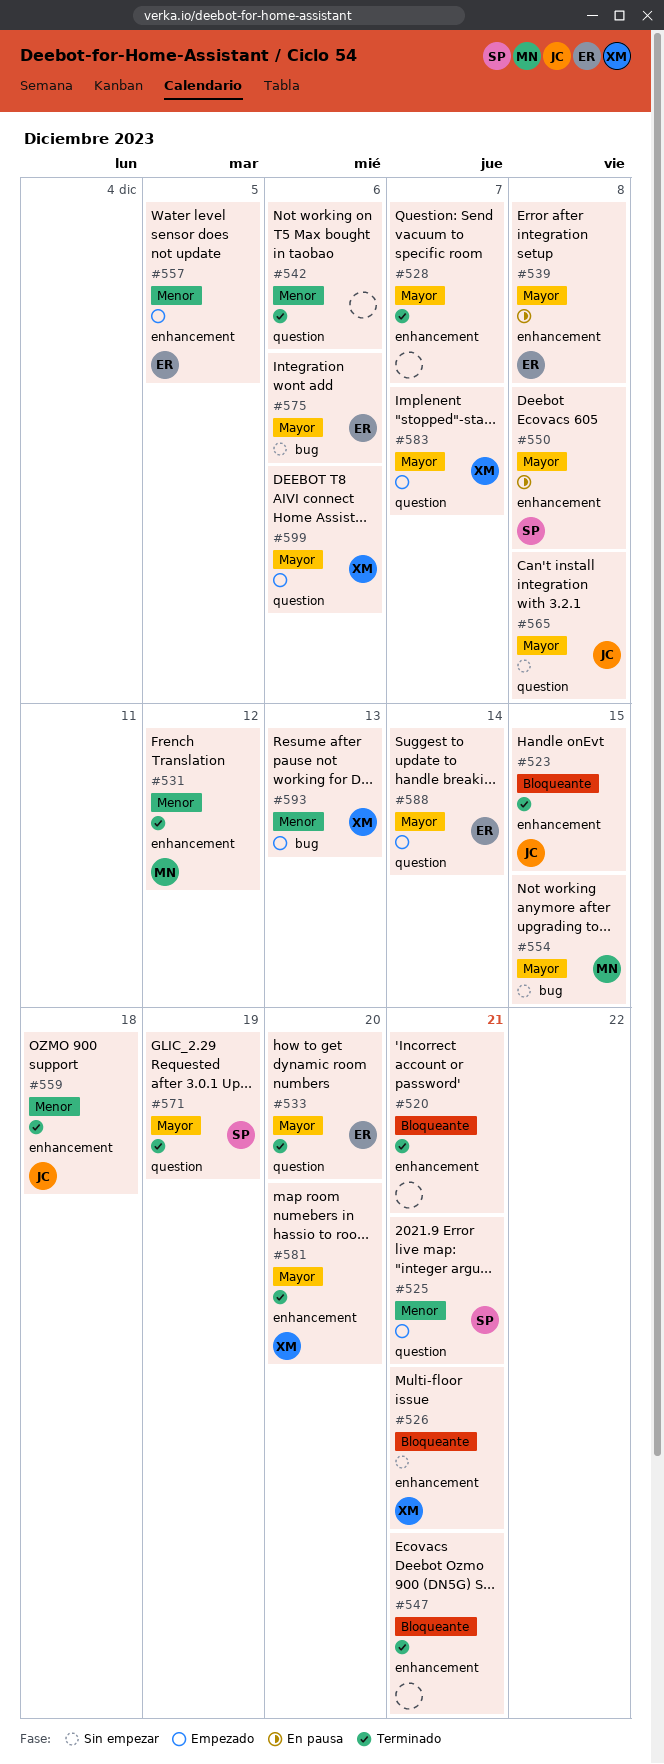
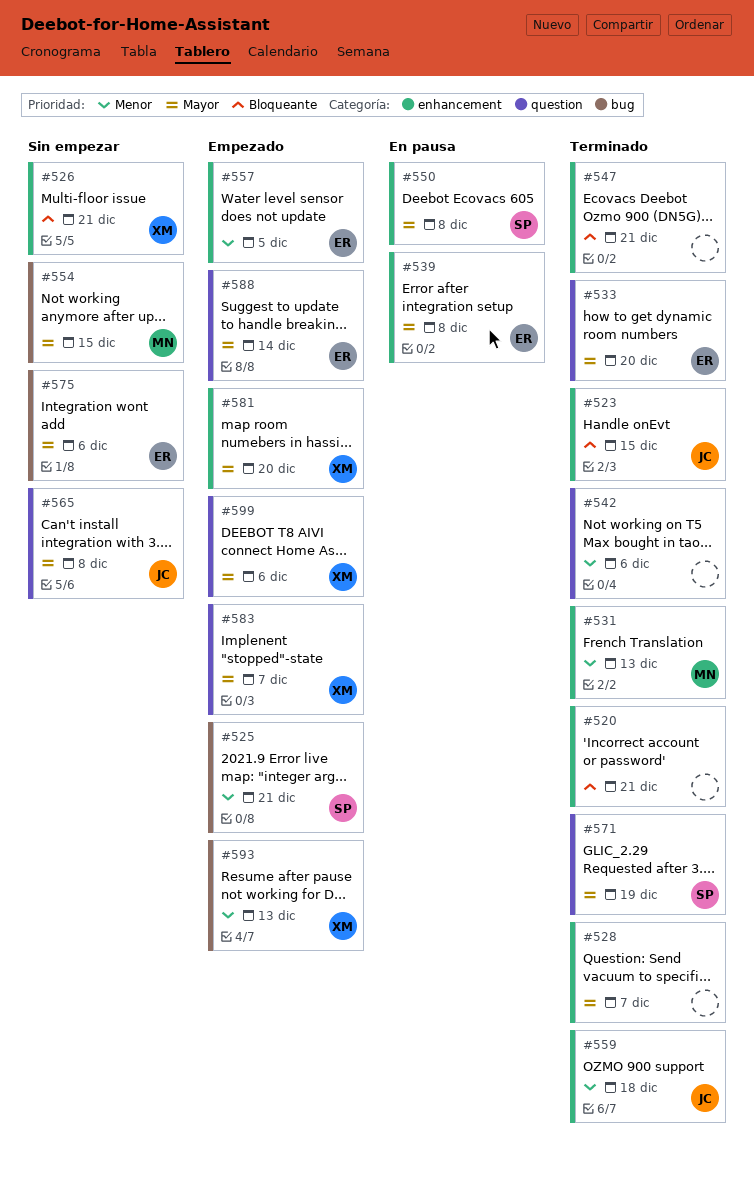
#525, label: question -> bug
#531, due: Dec 12 -> Dec 13
#581, status: Terminado -> Empezado

